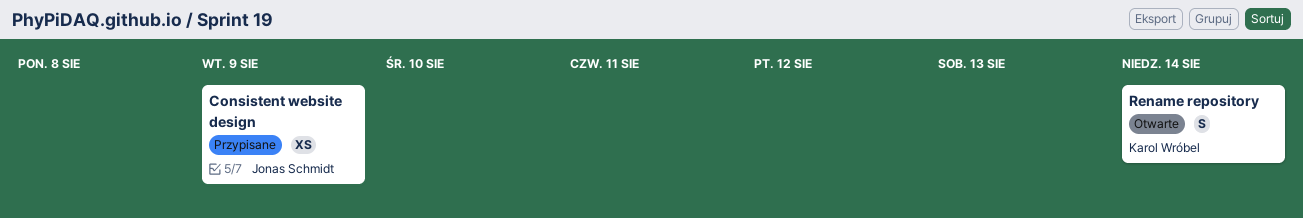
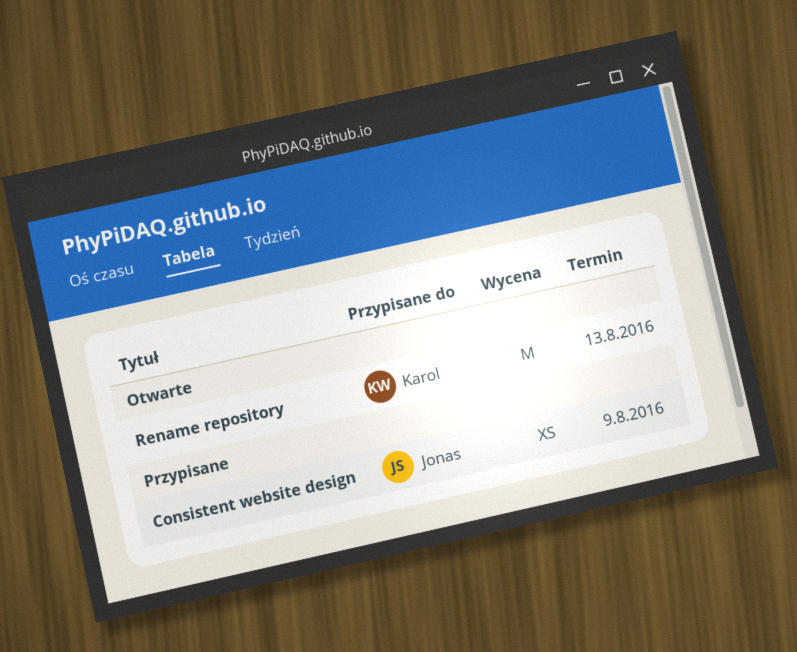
Rename repository, estimate: S -> M
Rename repository, due: Aug 14 -> Aug 13

